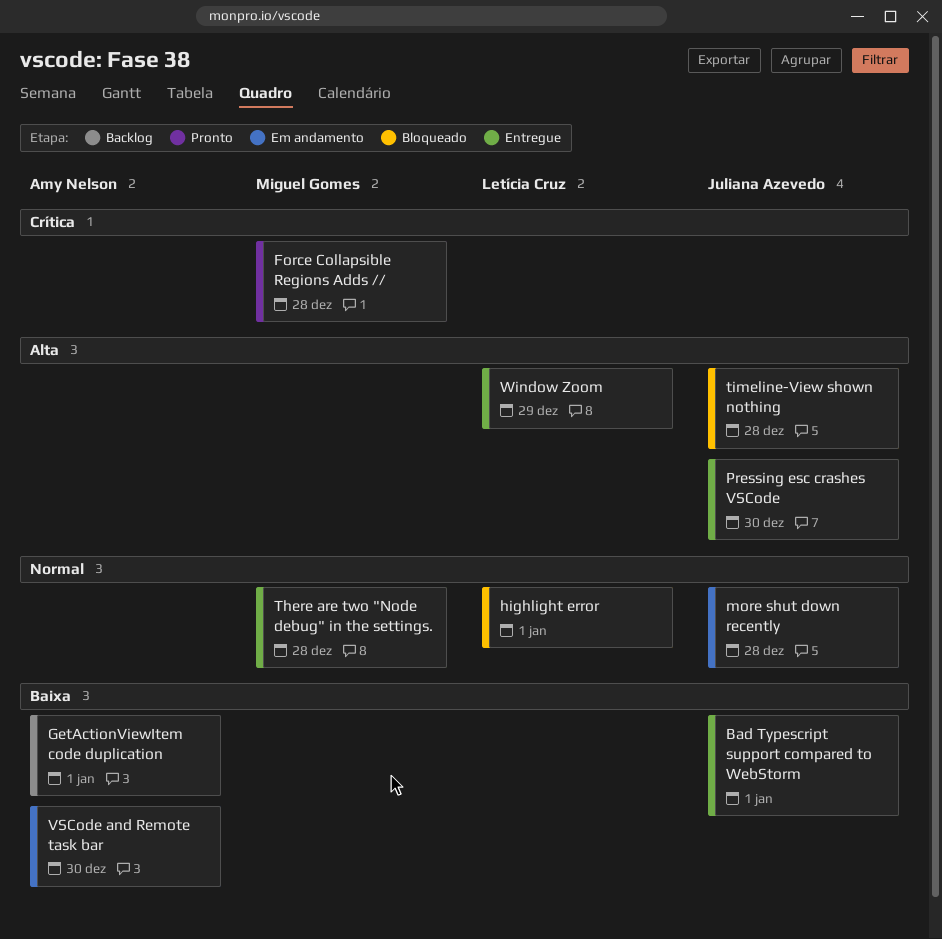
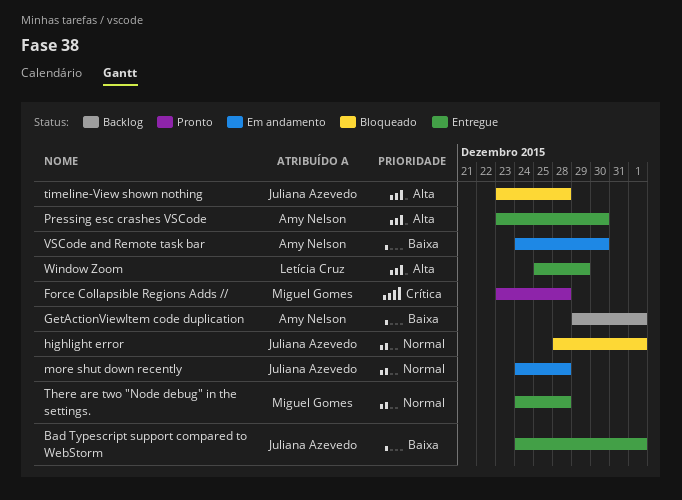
highlight error, owner: Letícia Cruz -> Juliana Azevedo
Pressing esc crashes VSCode, owner: Juliana Azevedo -> Amy Nelson

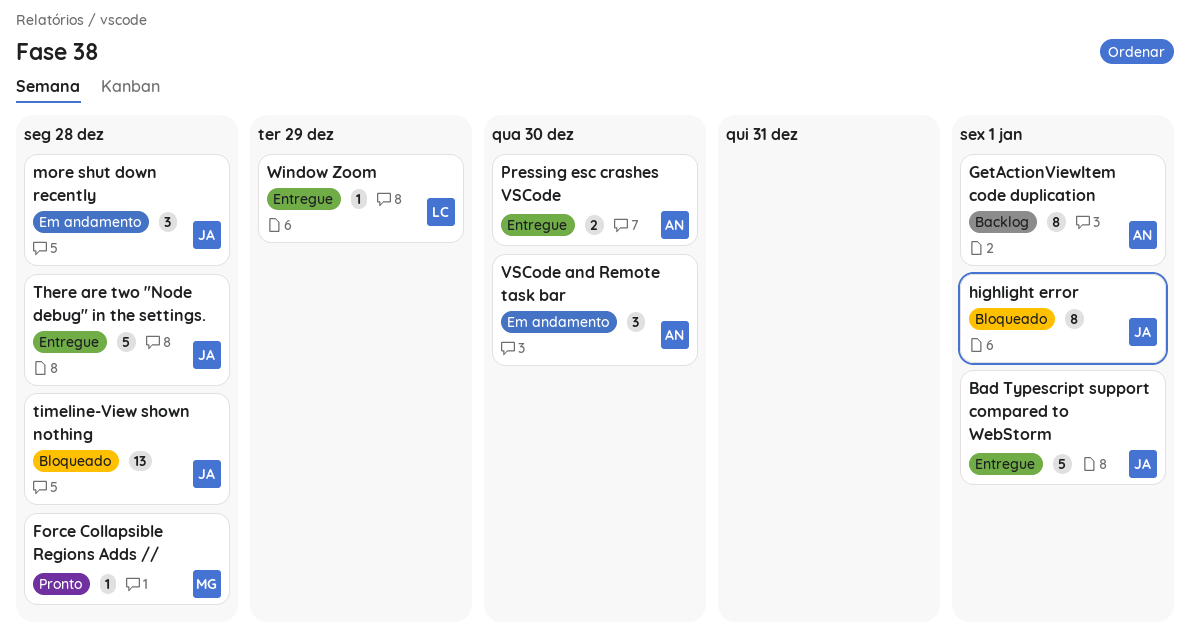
There are two "Node debug" in the settings., owner: Miguel Gomes -> Juliana Azevedo

